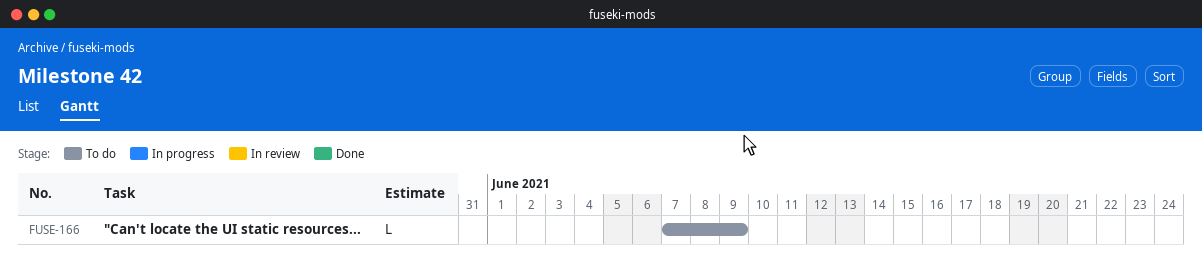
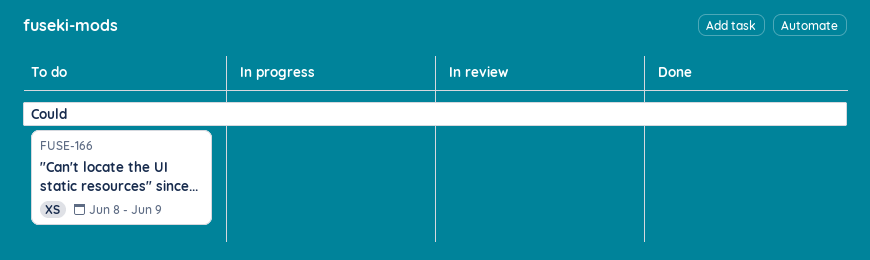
FUSE-166, estimate: L -> XS
FUSE-166, start: Jun 7 -> Jun 8

